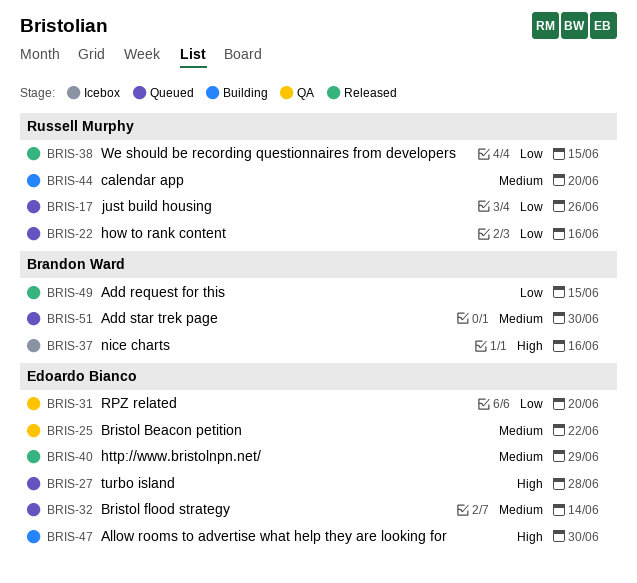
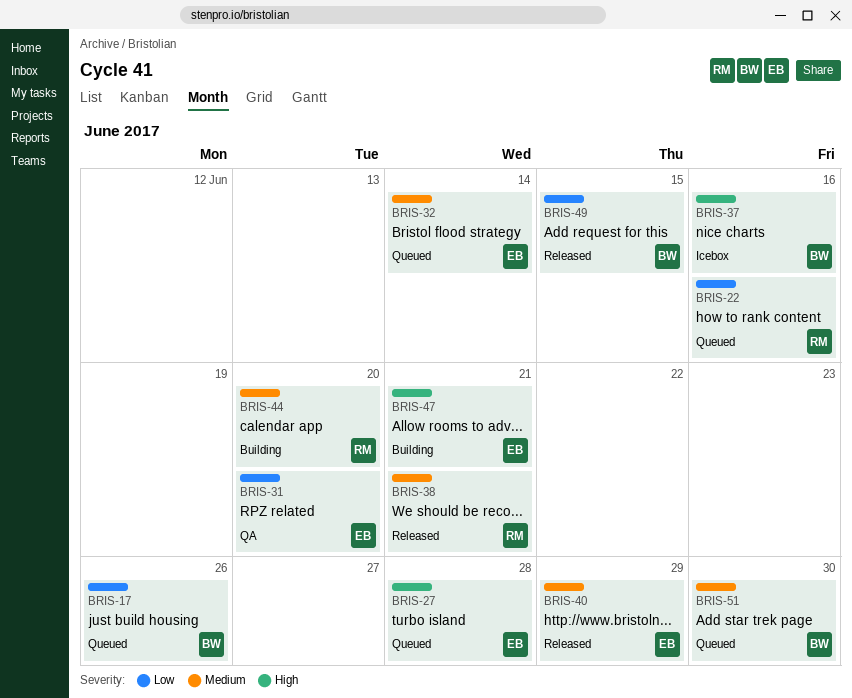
BRIS-17, owner: Russell Murphy -> Brandon Ward
BRIS-25: present -> none
BRIS-38, priority: Low -> Medium
BRIS-38, due: Jun 15 -> Jun 21
BRIS-47, due: Jun 30 -> Jun 21

